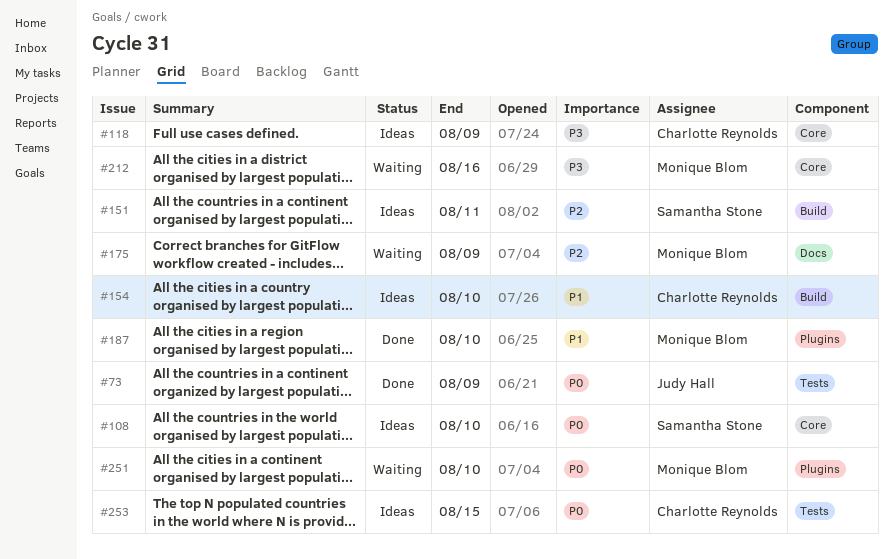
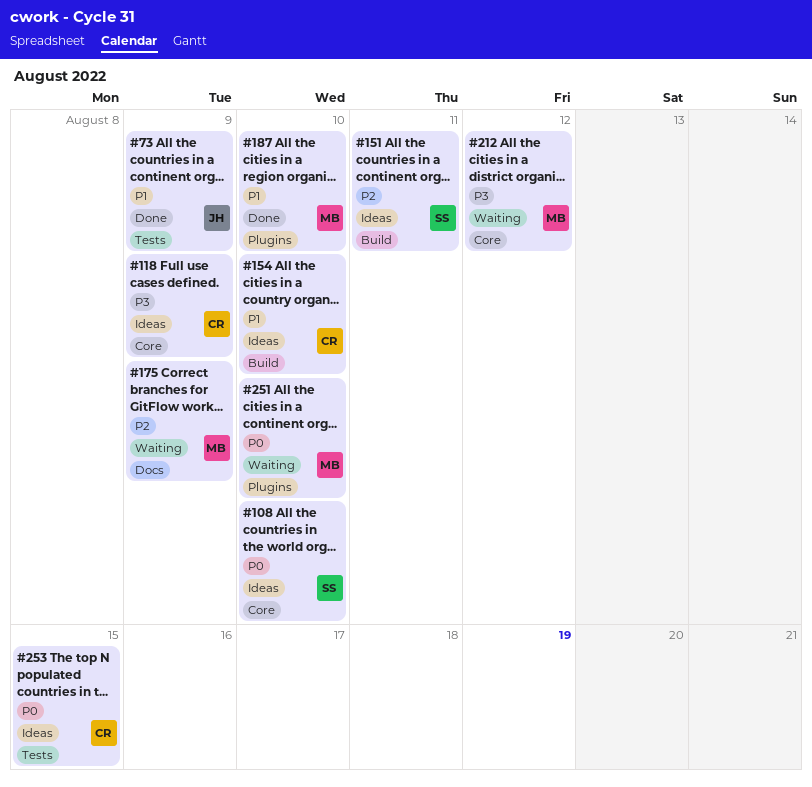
#73, priority: P0 -> P1
#212, due: Aug 16 -> Aug 12

